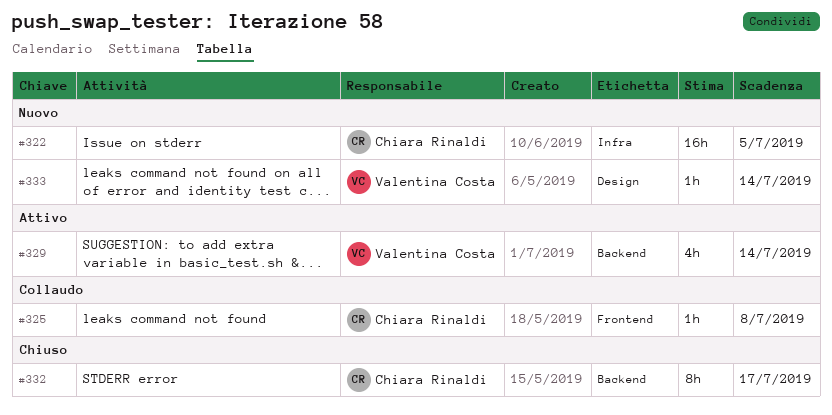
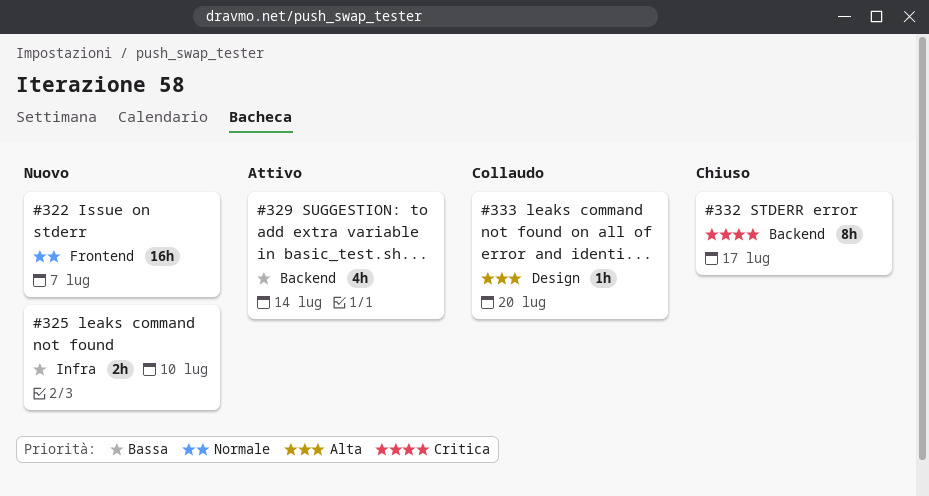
#322, label: Infra -> Frontend
#322, due: Jul 5 -> Jul 7
#325, status: Collaudo -> Nuovo
#325, label: Frontend -> Infra
#325, estimate: 1h -> 2h
#325, due: Jul 8 -> Jul 10
#333, status: Nuovo -> Collaudo
#333, due: Jul 14 -> Jul 20

